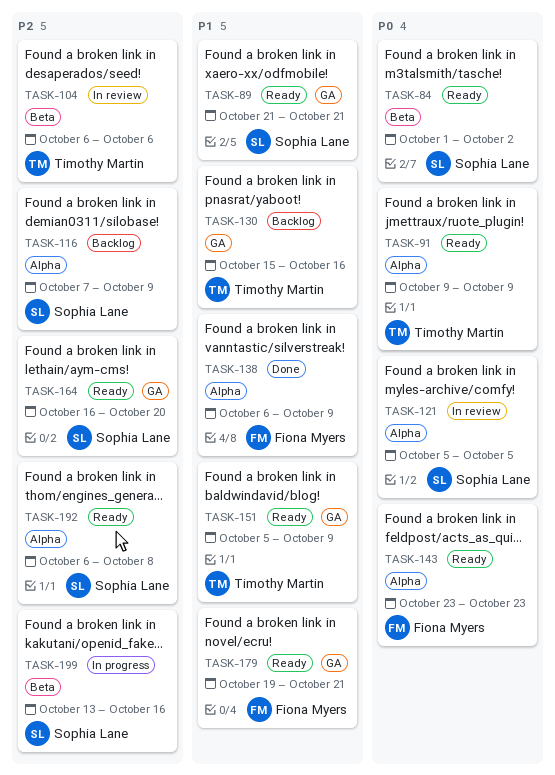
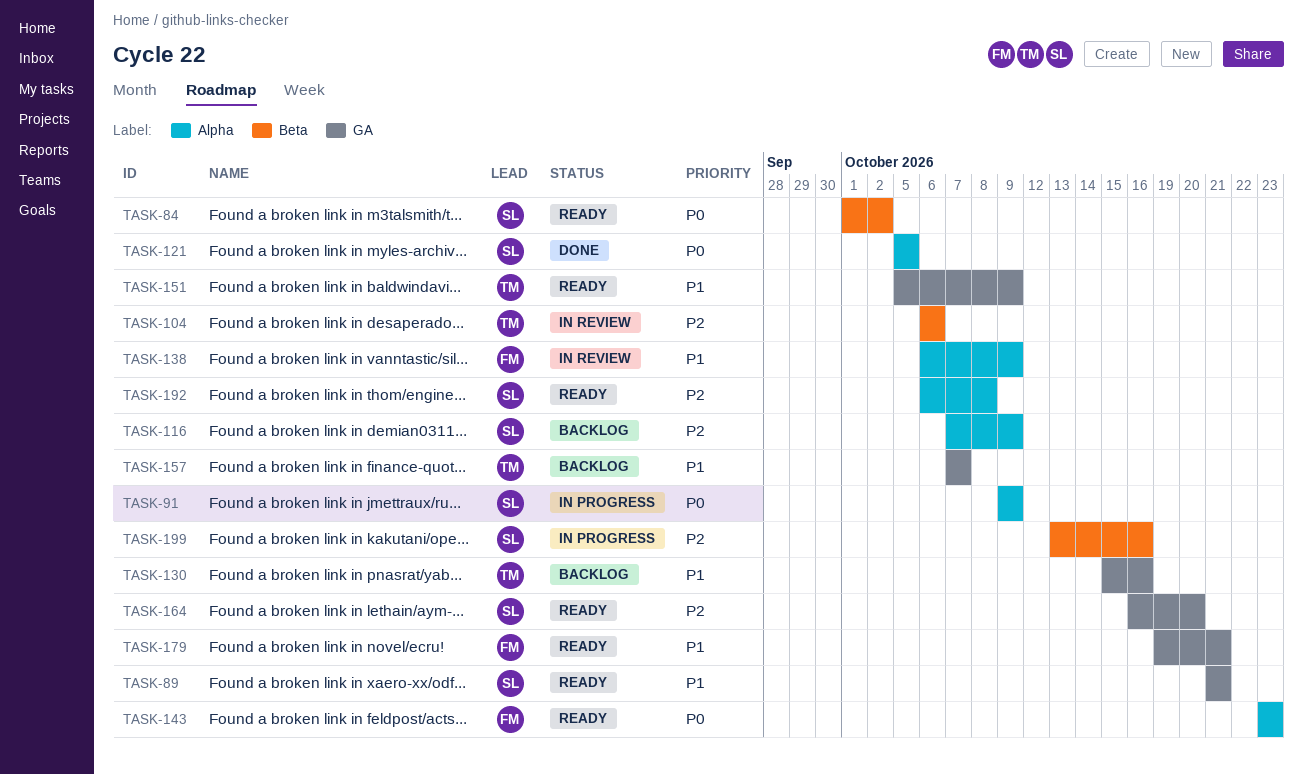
TASK-91, status: Ready -> In progress
TASK-91, owner: Timothy Martin -> Sophia Lane
TASK-121, status: In review -> Done
TASK-138, status: Done -> In review
TASK-157: none -> present

